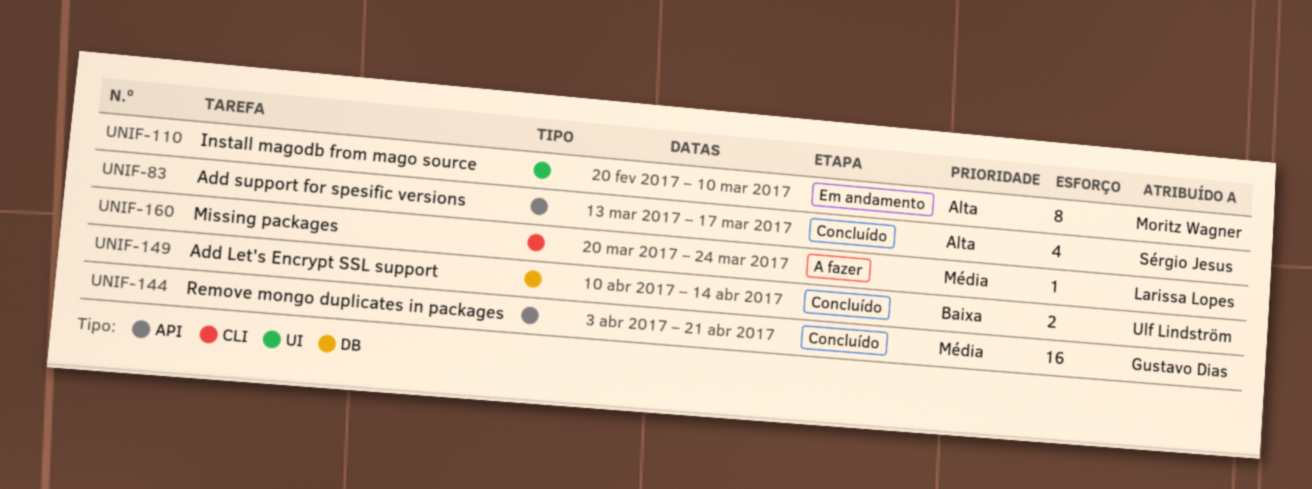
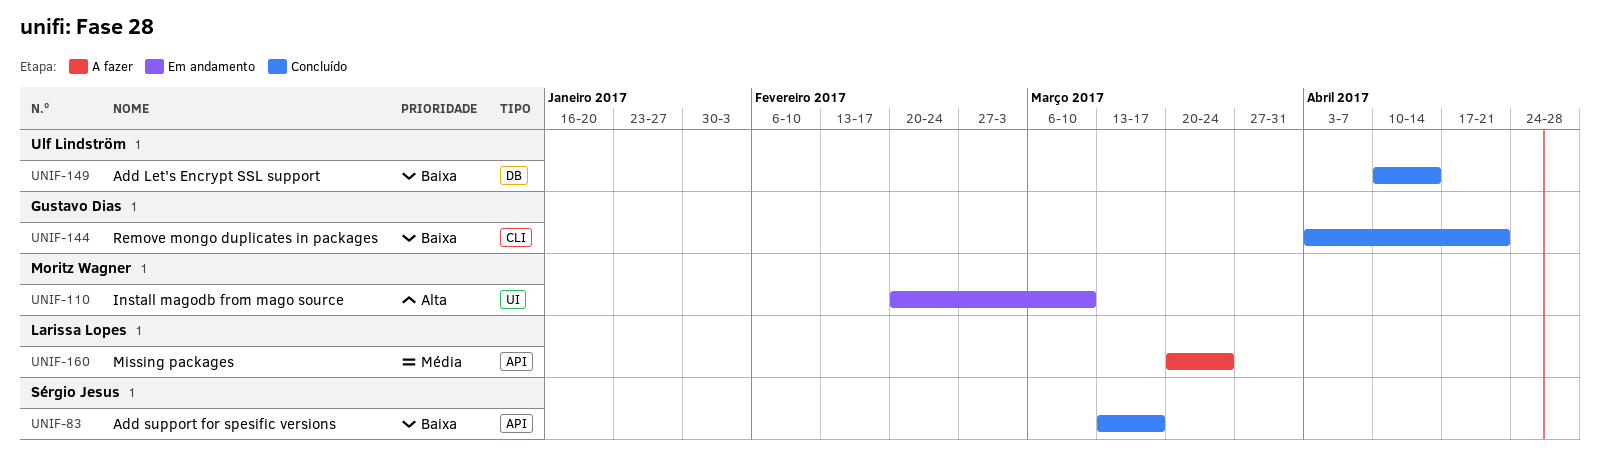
UNIF-83, priority: Alta -> Baixa
UNIF-144, priority: Média -> Baixa
UNIF-144, label: API -> CLI
UNIF-160, label: CLI -> API

